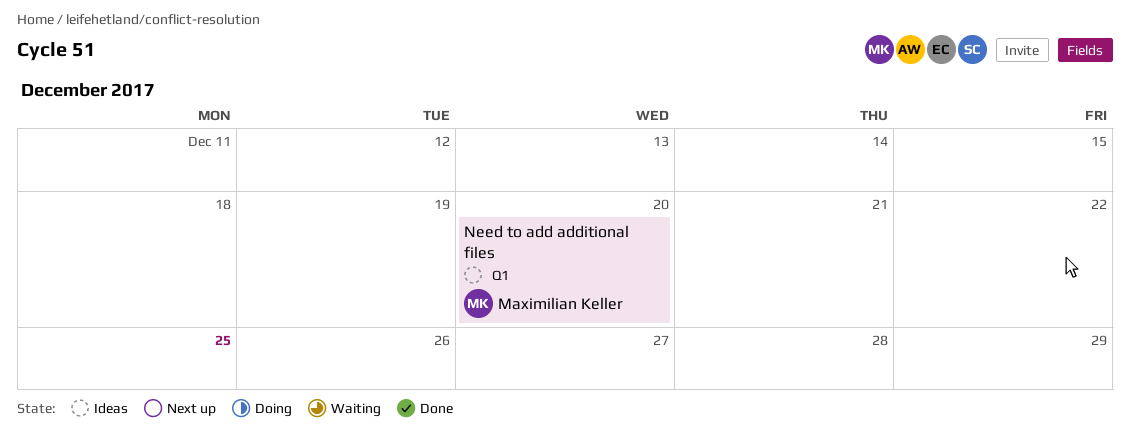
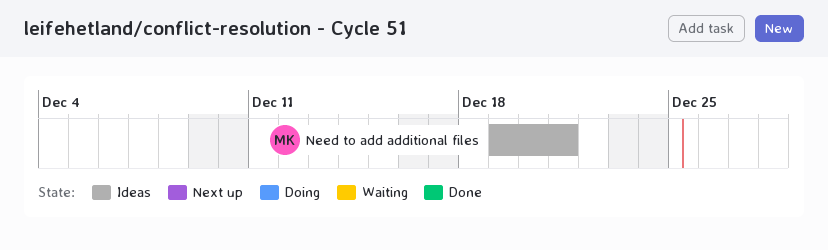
Need to add additional files, due: Dec 20 -> Dec 21

